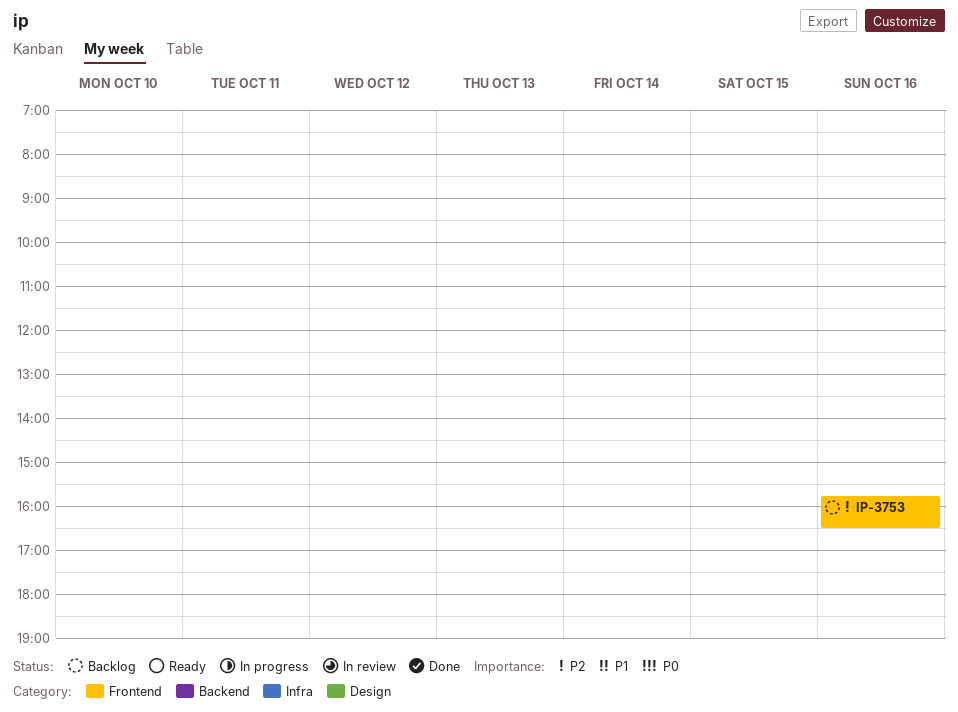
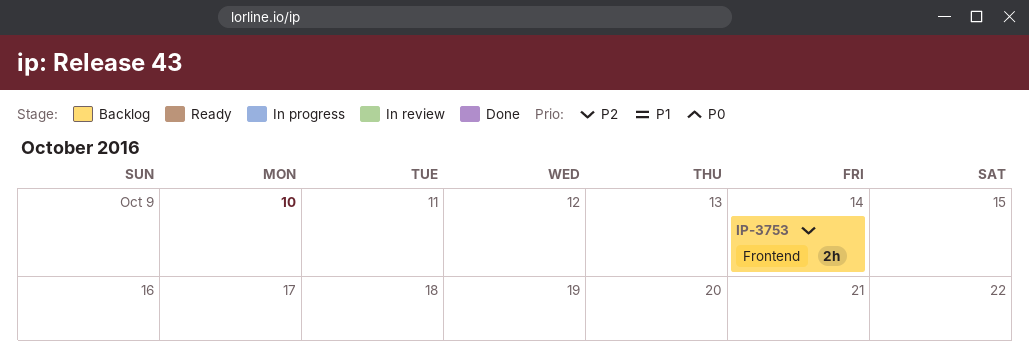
IP-3753, day: Oct 16 -> Oct 14

